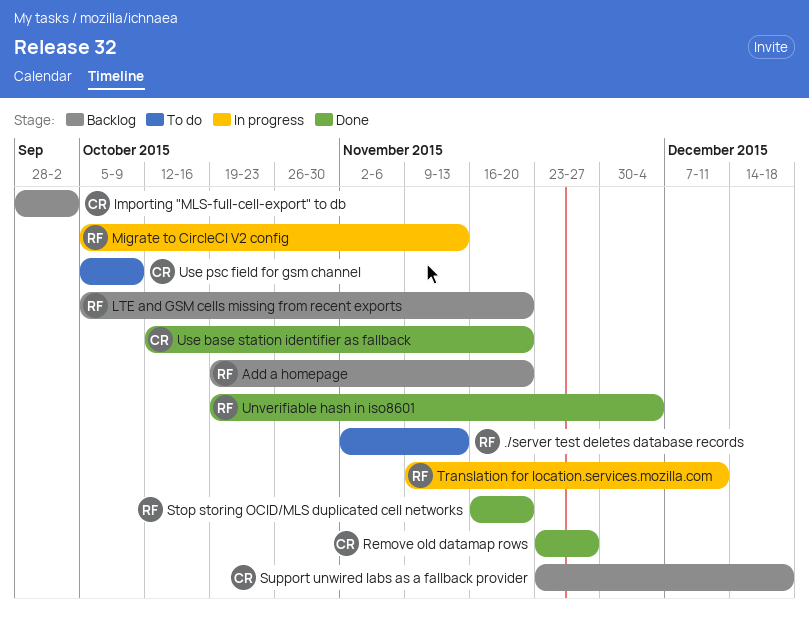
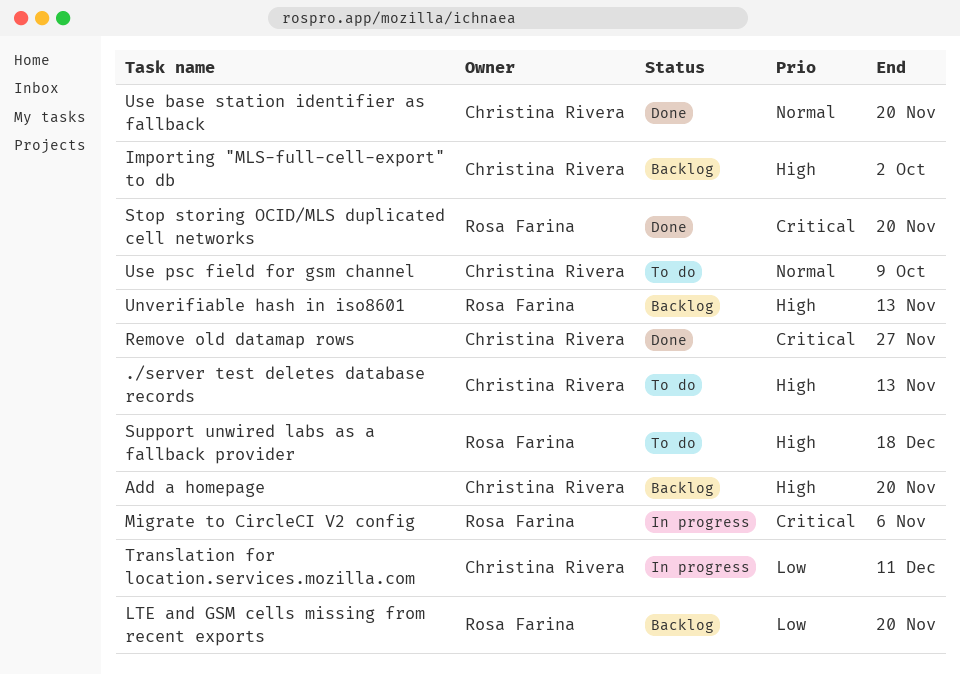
./server test deletes database records, owner: Rosa Farina -> Christina Rivera
Add a homepage, owner: Rosa Farina -> Christina Rivera
Migrate to CircleCI V2 config, due: Nov 13 -> Nov 6
Support unwired labs as a fallback provider, status: Backlog -> To do
Support unwired labs as a fallback provider, owner: Christina Rivera -> Rosa Farina
Translation for location.services.mozilla.com, owner: Rosa Farina -> Christina Rivera
Unverifiable hash in iso8601, status: Done -> Backlog
Unverifiable hash in iso8601, due: Dec 4 -> Nov 13

